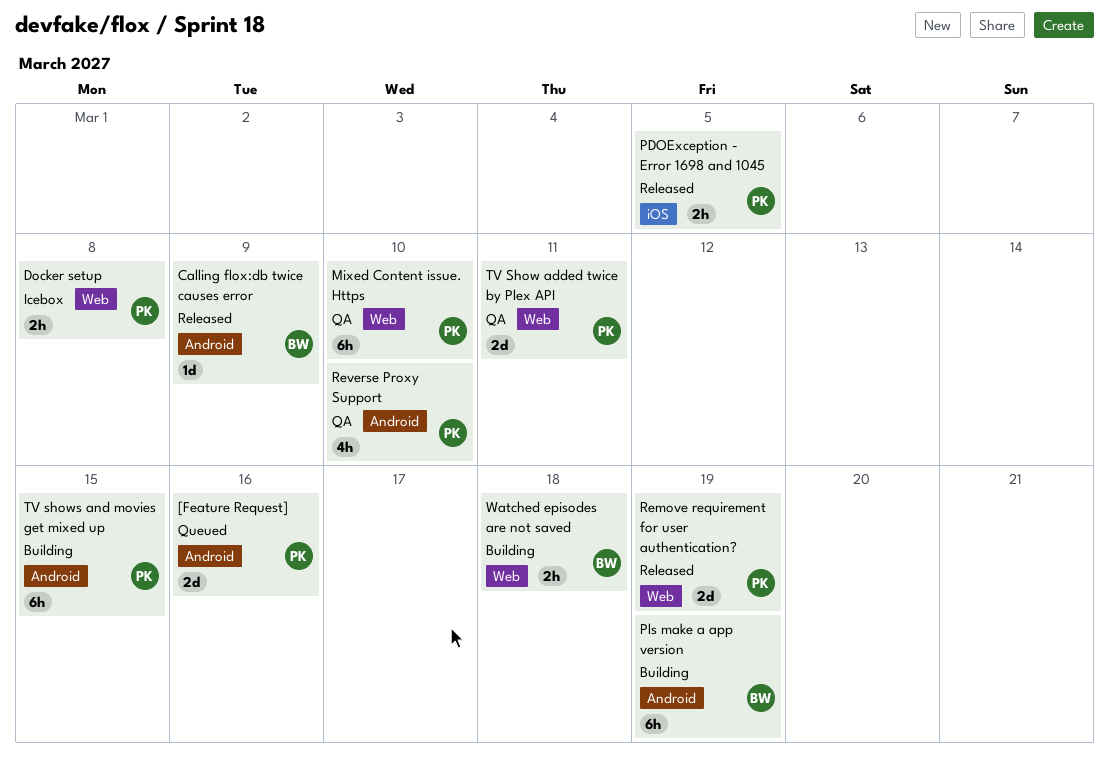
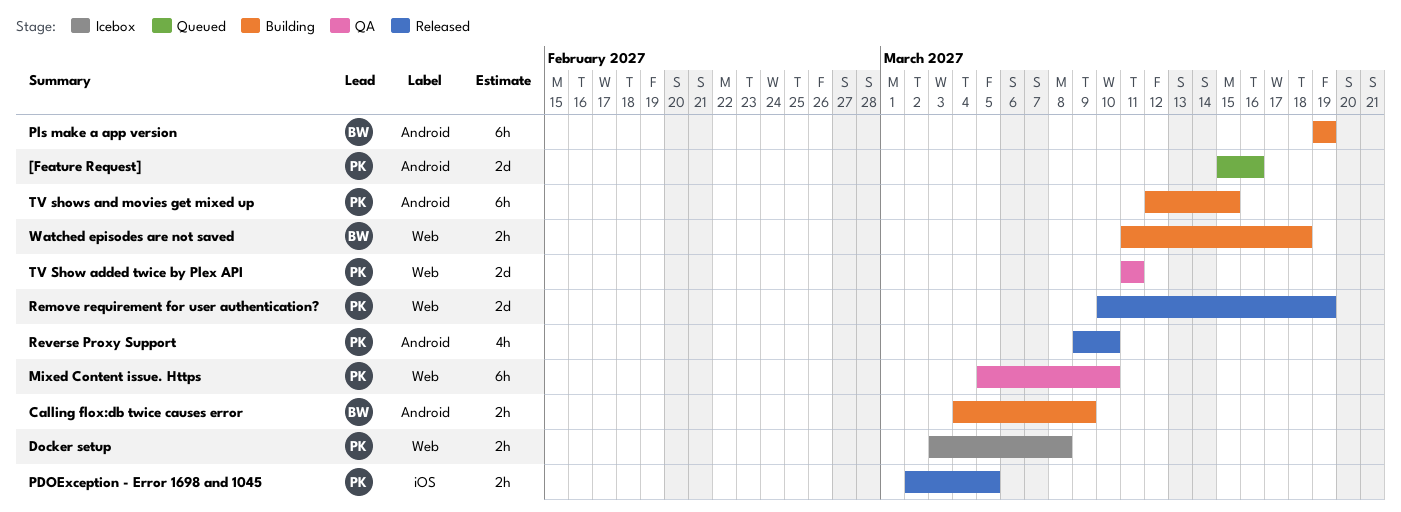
Calling flox:db twice causes error, status: Released -> Building
Calling flox:db twice causes error, estimate: 1d -> 2h
Reverse Proxy Support, status: QA -> Released

